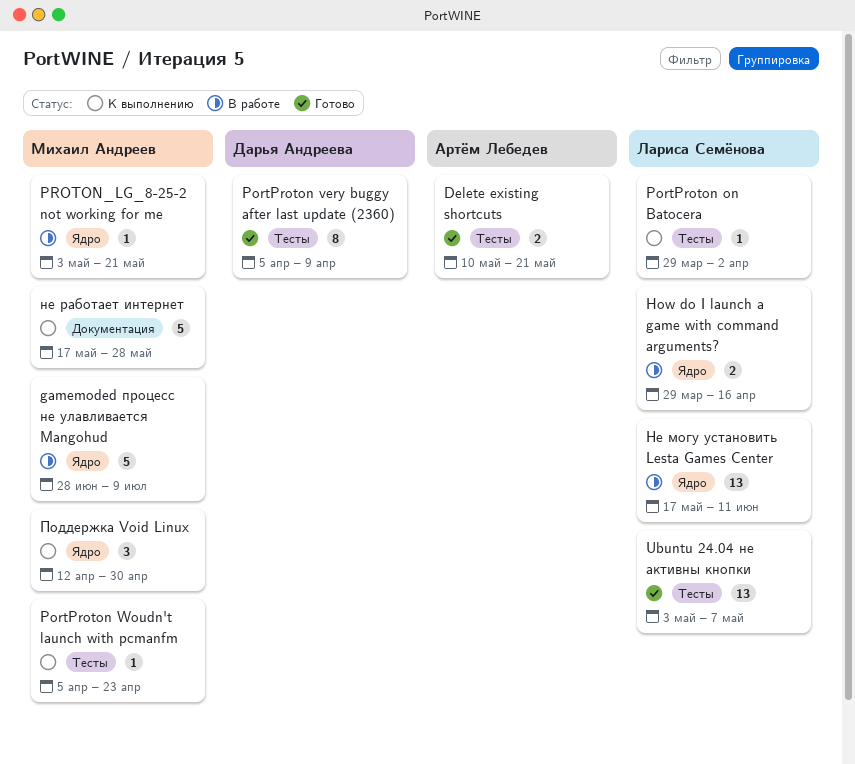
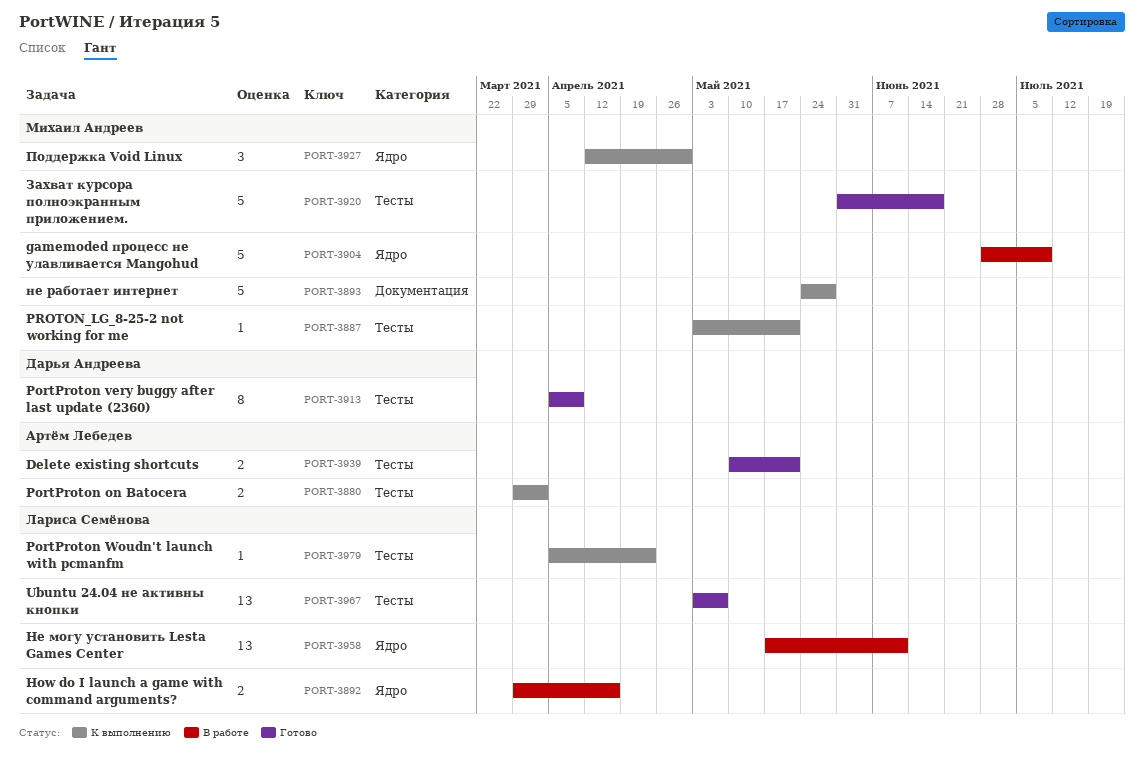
PortProton on Batocera, owner: Лариса Семёнова -> Артём Лебедев
PortProton on Batocera, estimate: 1 -> 2
PortProton Woudn't launch with pcmanfm, owner: Михаил Андреев -> Лариса Семёнова
PROTON_LG_8-25-2 not working for me, status: В работе -> К выполнению
PROTON_LG_8-25-2 not working for me, label: Ядро -> Тесты
Захват курсора полноэкранным приложением.: none -> present
не работает интернет, start: May 17 -> May 24

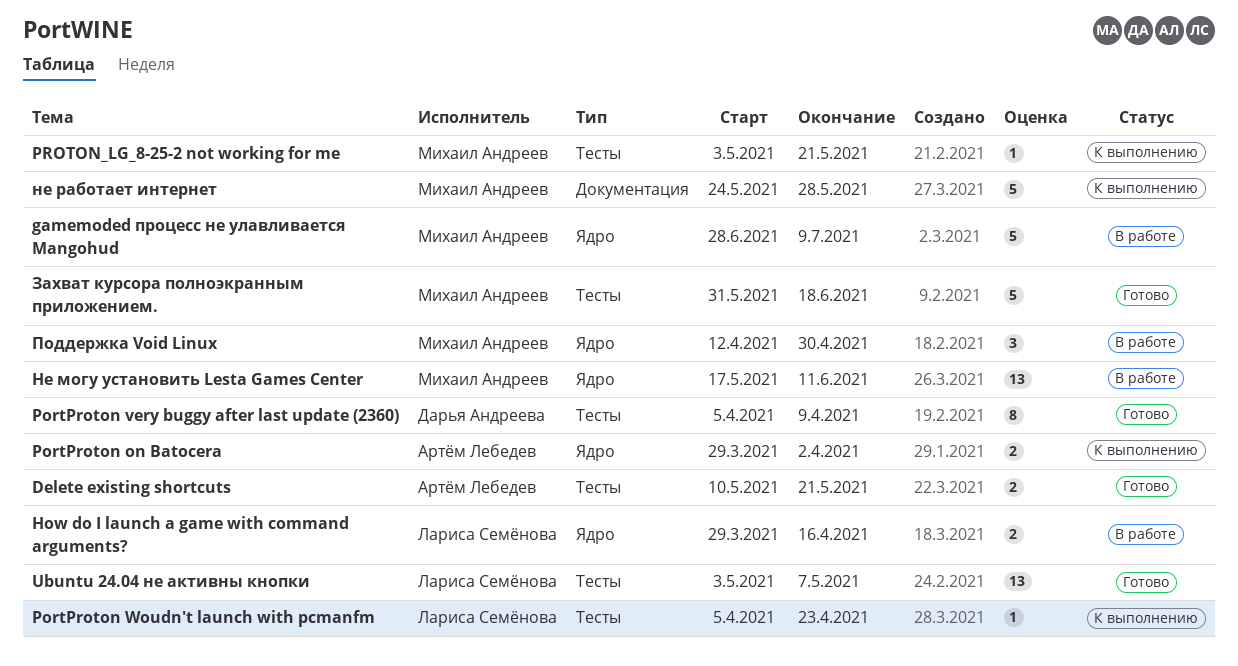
PortProton on Batocera, label: Тесты -> Ядро
Не могу установить Lesta Games Center, owner: Лариса Семёнова -> Михаил Андреев
Поддержка Void Linux, status: К выполнению -> В работе

